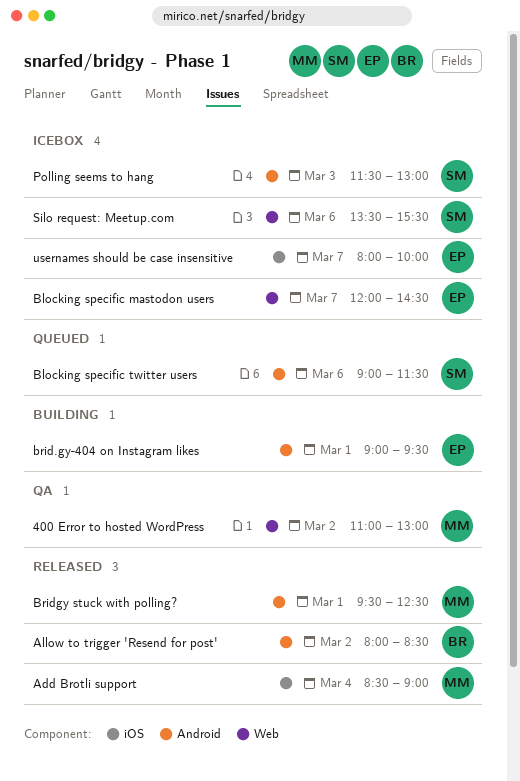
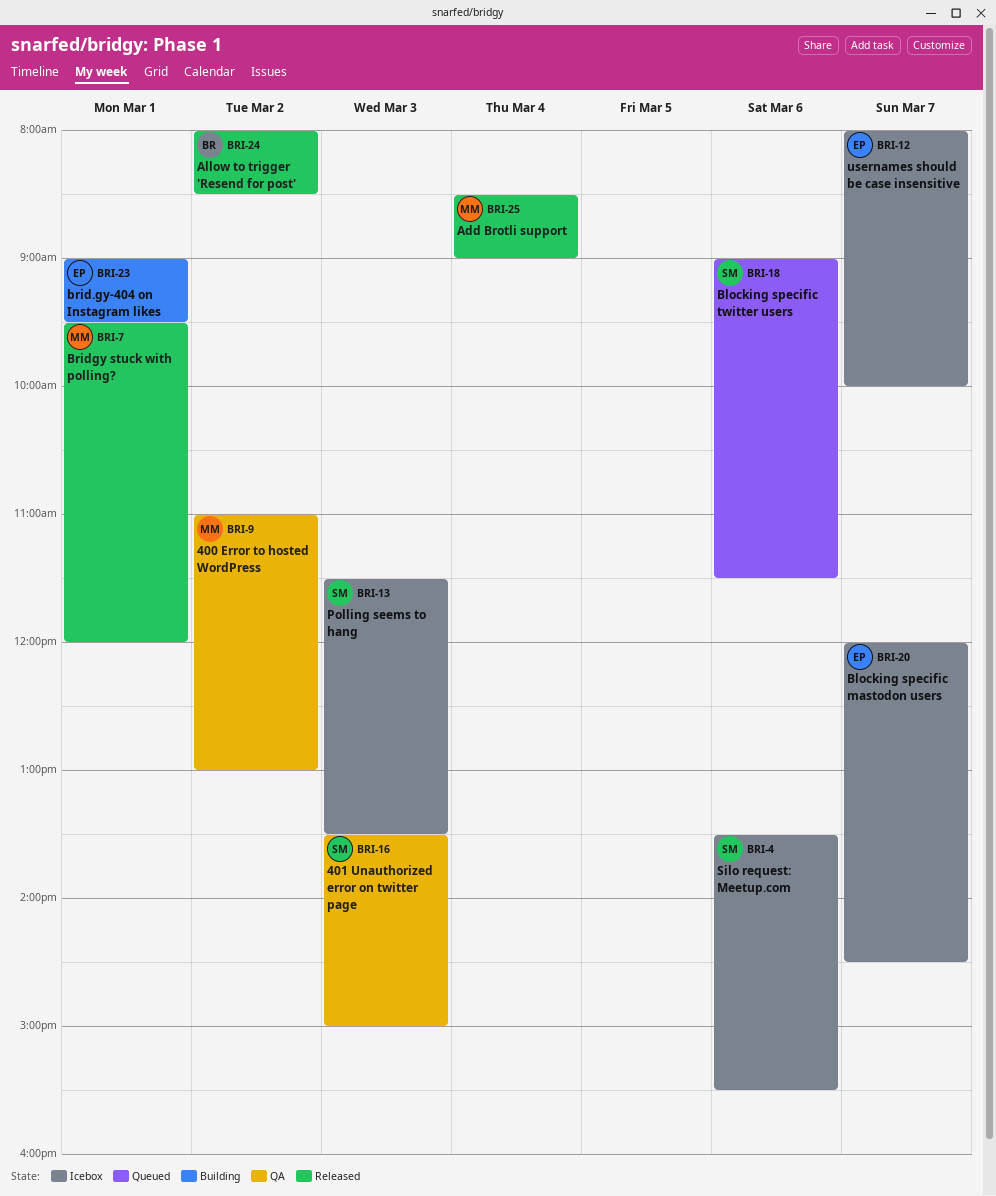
401 Unauthorized error on twitter page: none -> present
Bridgy stuck with polling?, ends: 12:30 -> 12:00
Polling seems to hang, ends: 13:00 -> 13:30

